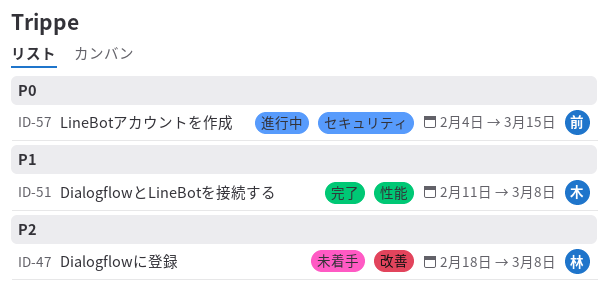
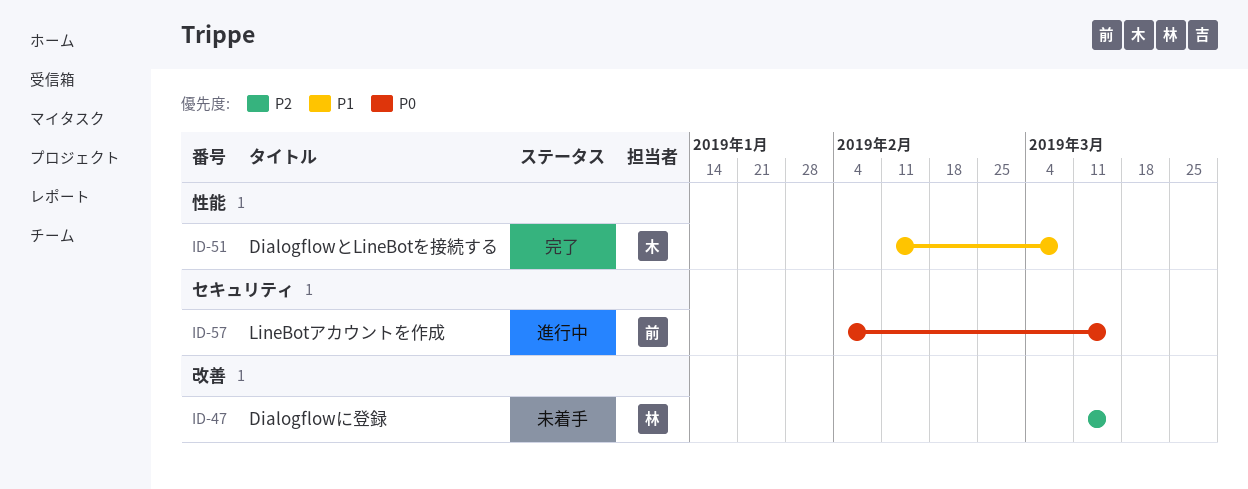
ID-47, start: Feb 18 -> Mar 11
ID-47, due: Mar 8 -> Mar 15

